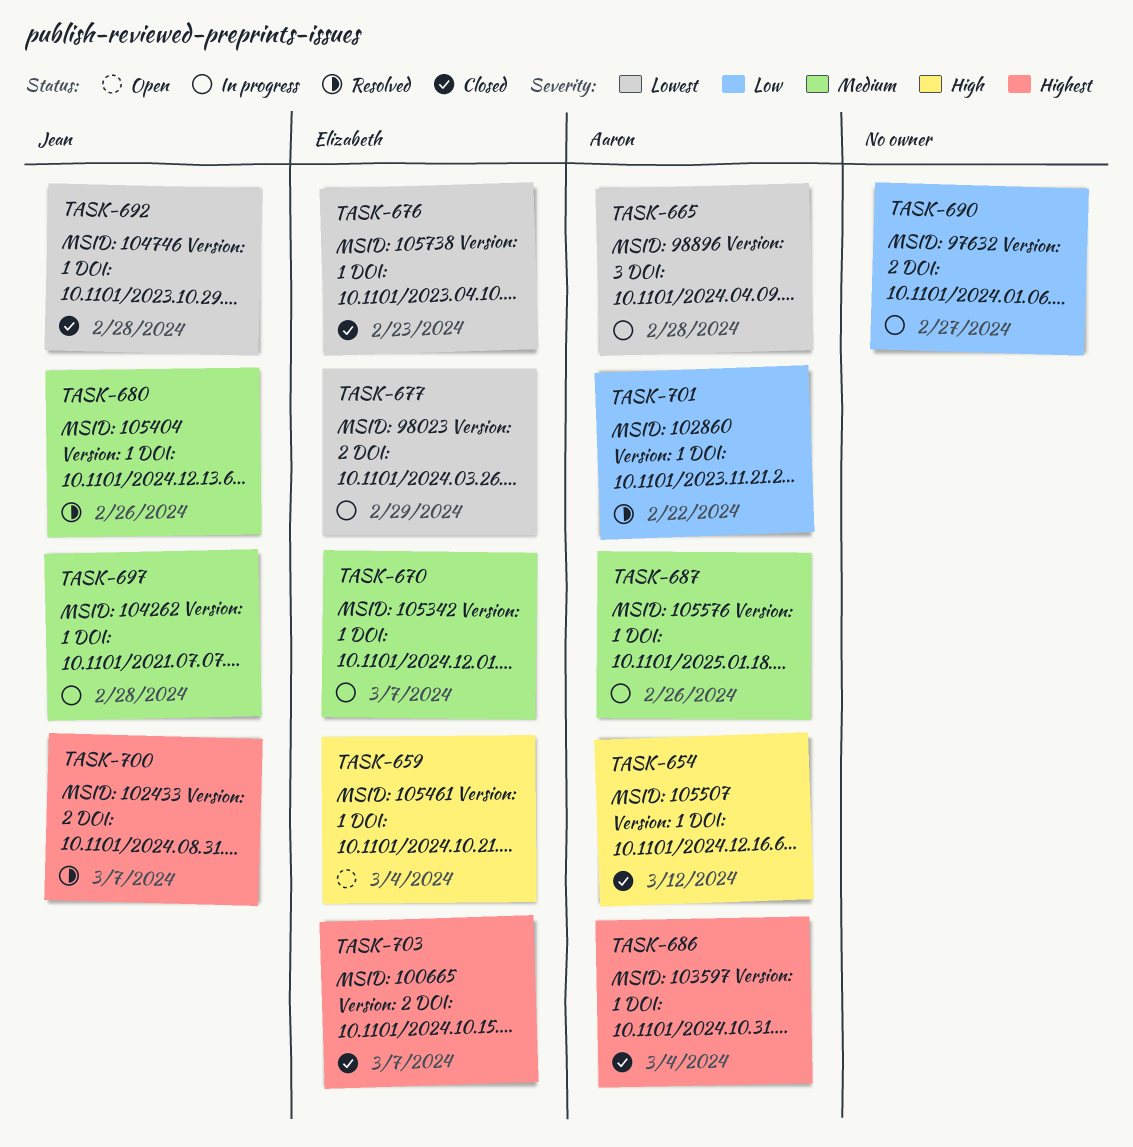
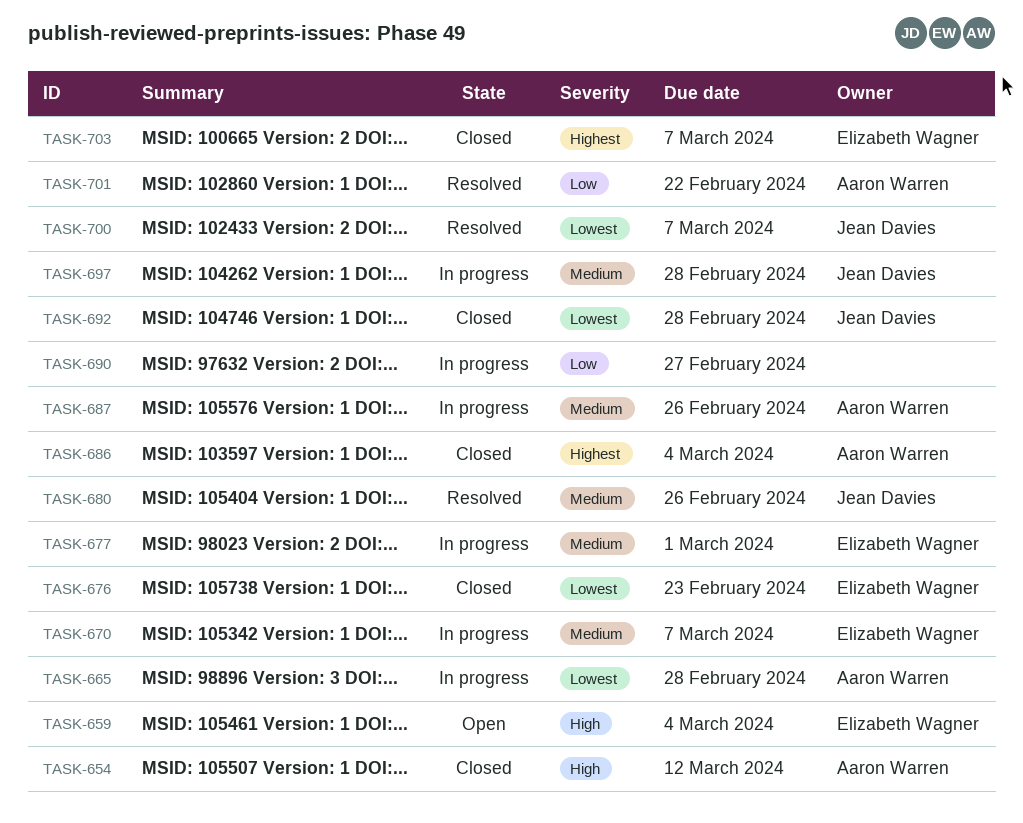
TASK-677, priority: Lowest -> Medium
TASK-677, due: Feb 29 -> Mar 1
TASK-700, priority: Highest -> Lowest

